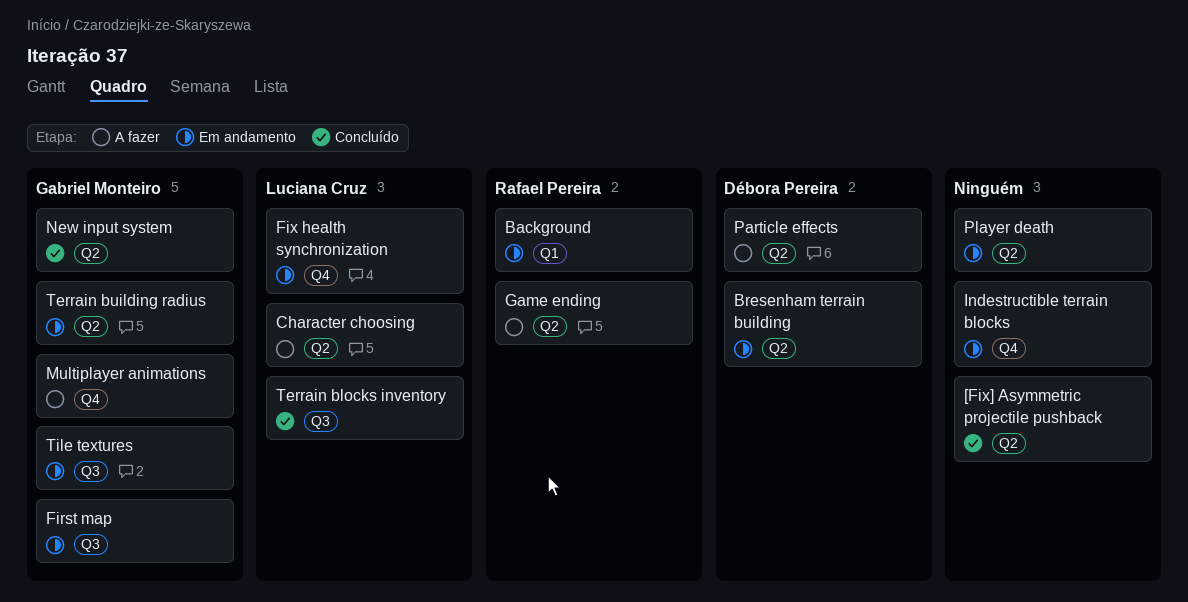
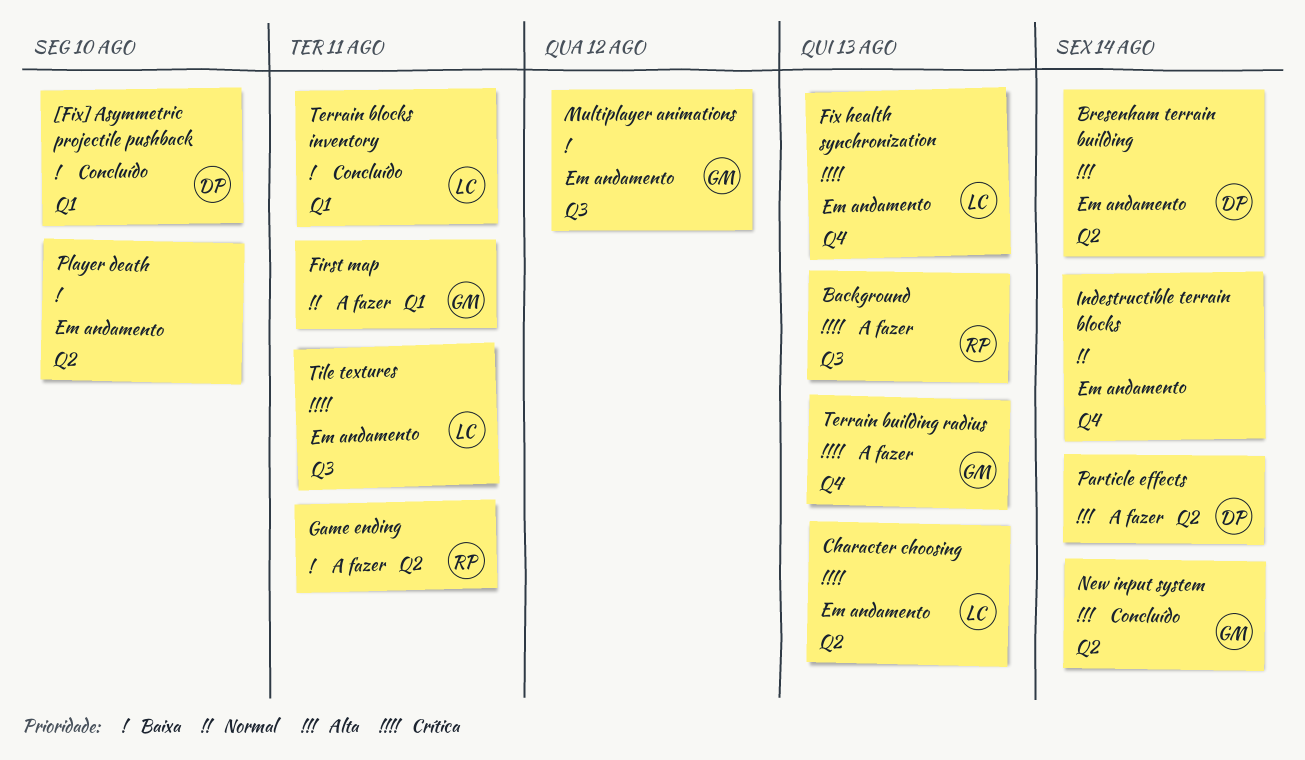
[Fix] Asymmetric projectile pushback, owner: none -> Débora Pereira
[Fix] Asymmetric projectile pushback, label: Q2 -> Q1
Background, status: Em andamento -> A fazer
Background, label: Q1 -> Q3
Character choosing, status: A fazer -> Em andamento
First map, status: Em andamento -> A fazer
First map, label: Q3 -> Q1
Multiplayer animations, status: A fazer -> Em andamento
Multiplayer animations, label: Q4 -> Q3
Terrain blocks inventory, label: Q3 -> Q1
Terrain building radius, status: Em andamento -> A fazer
Terrain building radius, label: Q2 -> Q4
Tile textures, owner: Gabriel Monteiro -> Luciana Cruz

